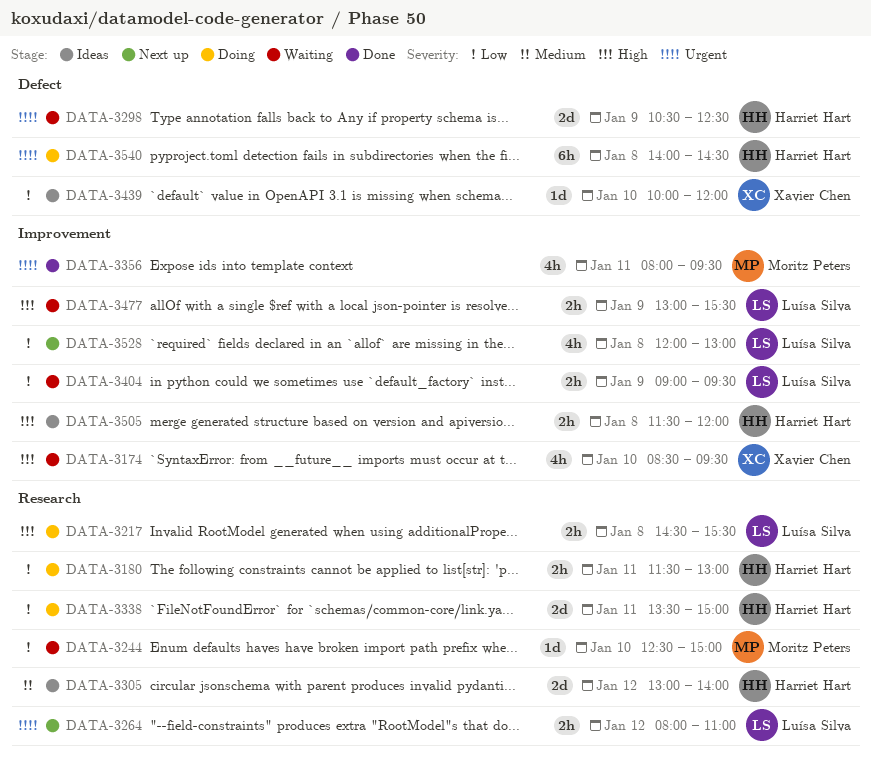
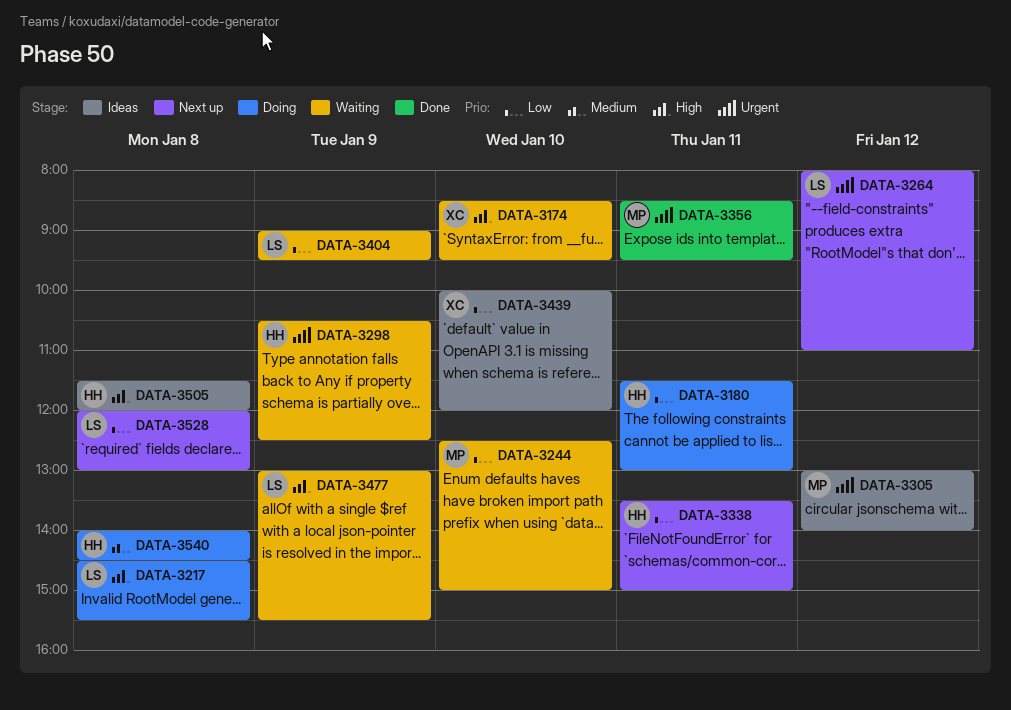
DATA-3305, owner: Harriet Hart -> Moritz Peters
DATA-3305, priority: Medium -> Urgent
DATA-3338, status: Doing -> Next up
DATA-3356, begins: 08:00 -> 08:30
DATA-3540, priority: Urgent -> Medium

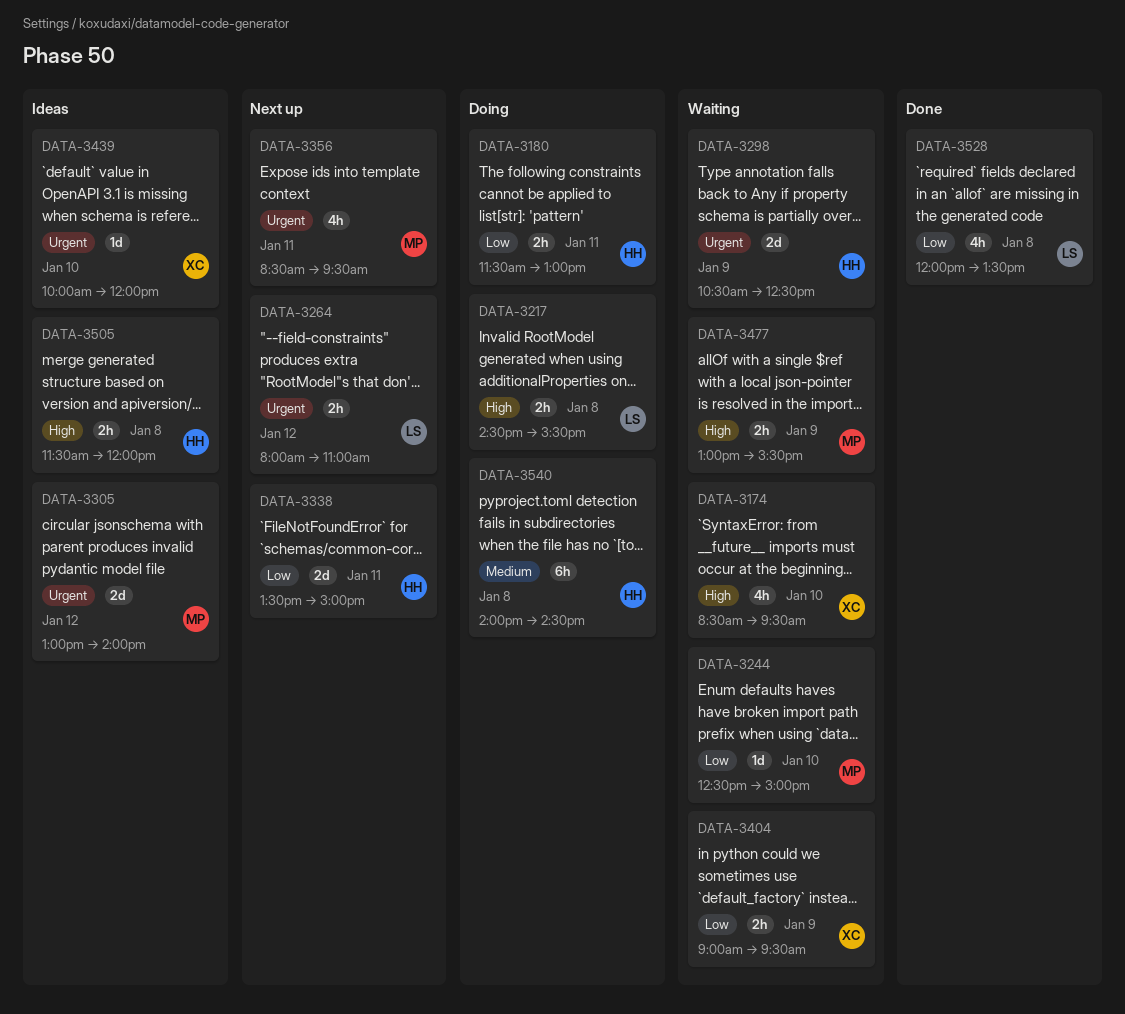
DATA-3356, status: Done -> Next up
DATA-3404, owner: LS -> XC
DATA-3439, priority: Low -> Urgent
DATA-3477, owner: LS -> MP
DATA-3528, status: Next up -> Done
DATA-3528, ends: 13:00 -> 13:30

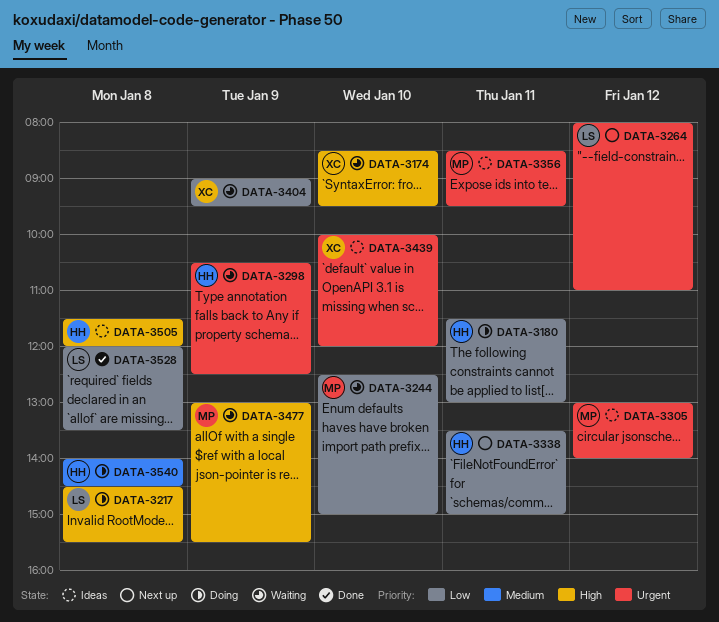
DATA-3356, status: Next up -> Ideas

